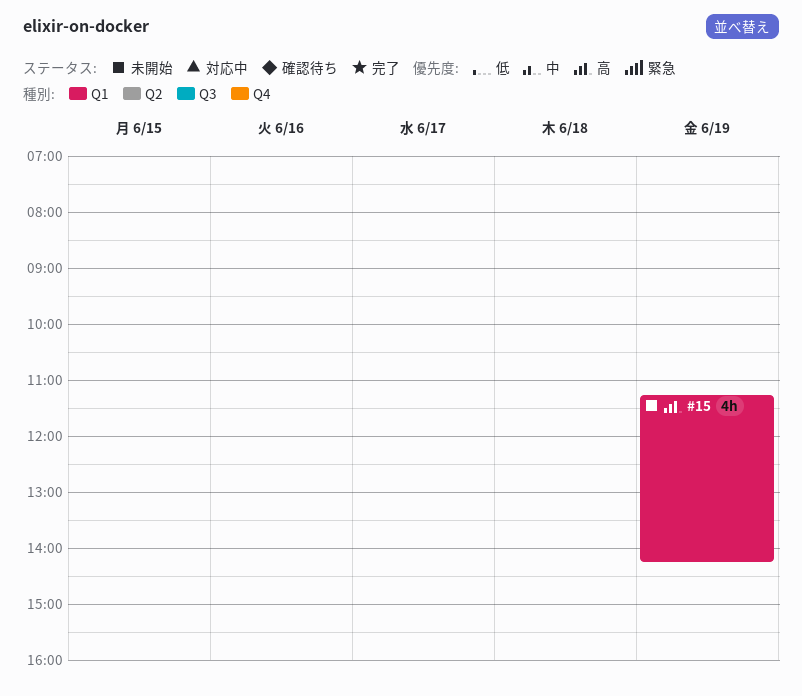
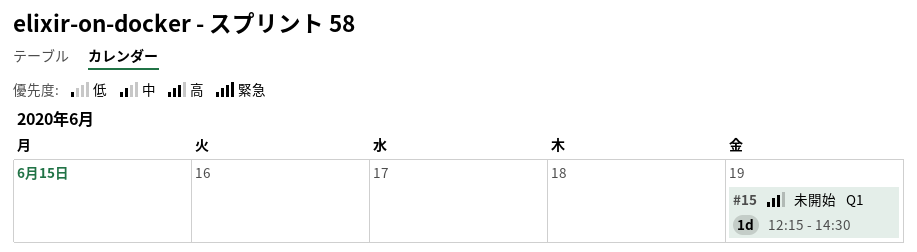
#15, estimate: 4h -> 1d
#15, begins: 11:15 -> 12:15
#15, ends: 14:15 -> 14:30

